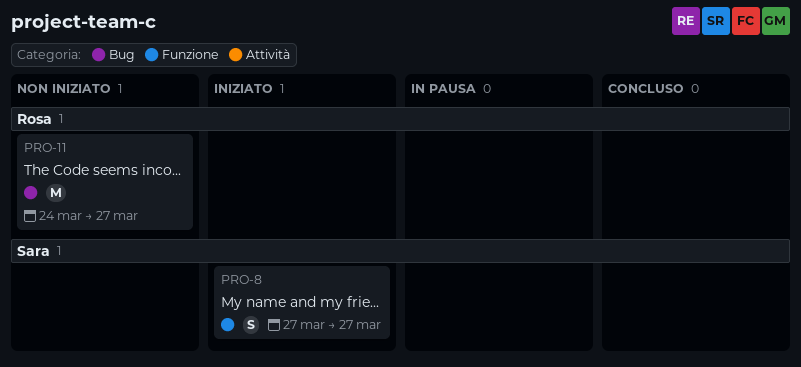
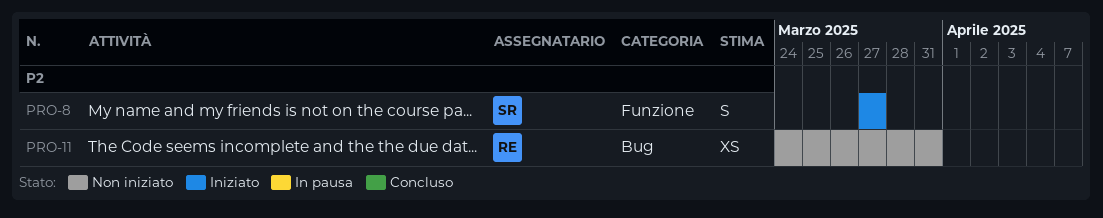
PRO-11, estimate: M -> XS
PRO-11, due: Mar 27 -> Mar 31

